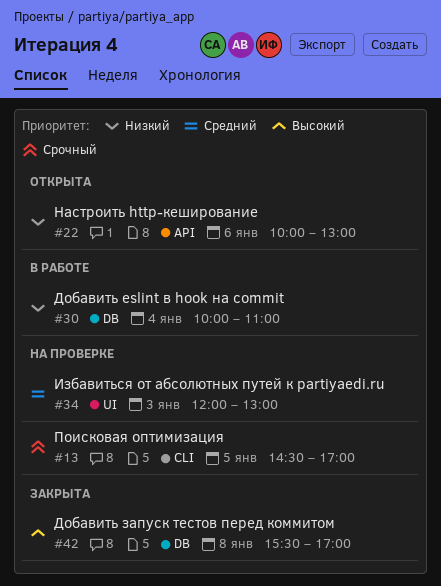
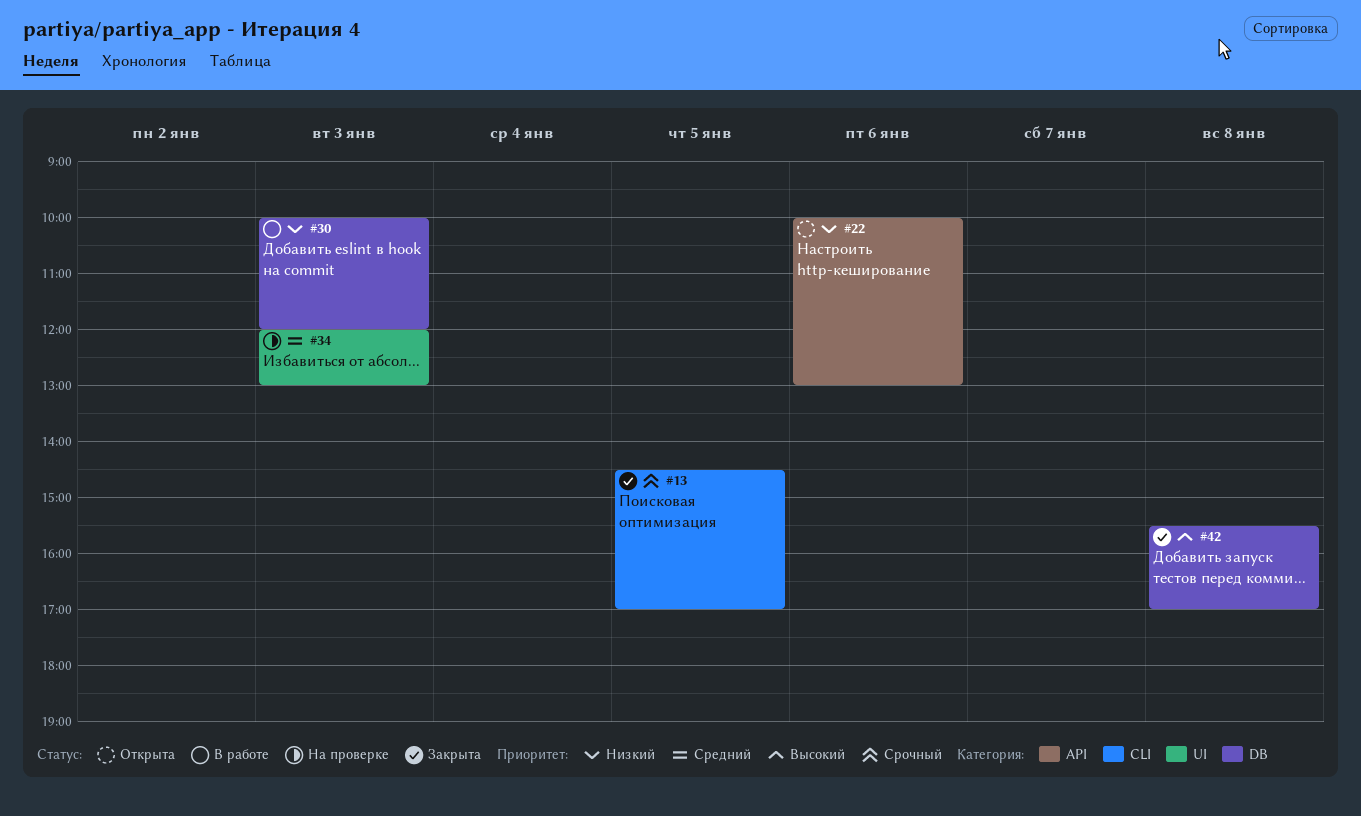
#13, status: На проверке -> Закрыта
#30, day: Jan 4 -> Jan 3
#30, ends: 11:00 -> 12:00

